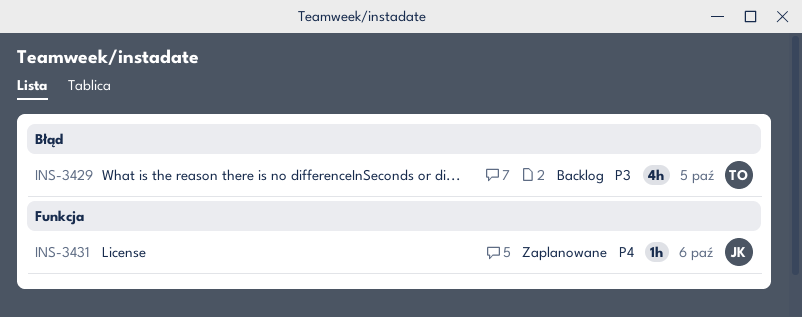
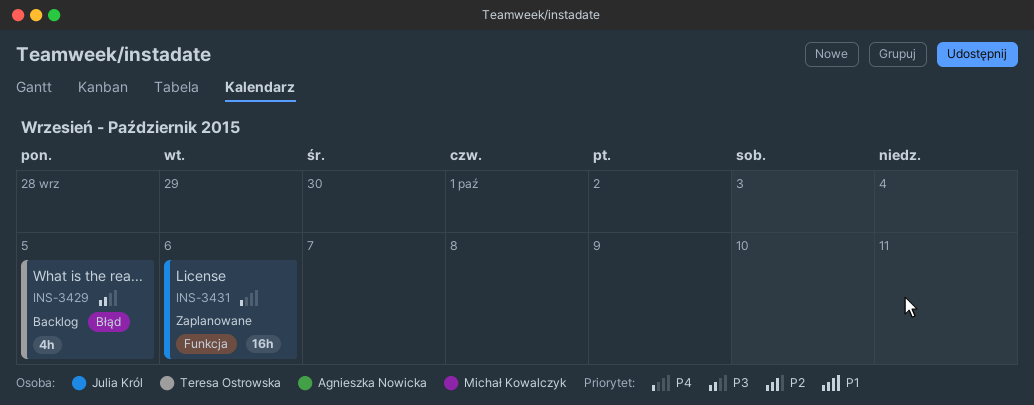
INS-3431, estimate: 1h -> 16h

